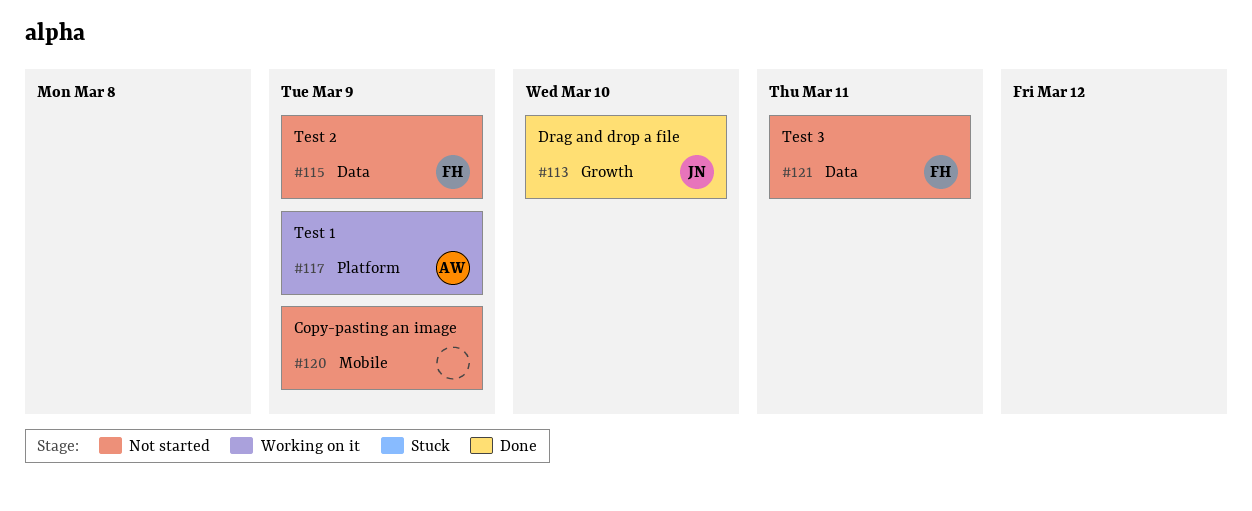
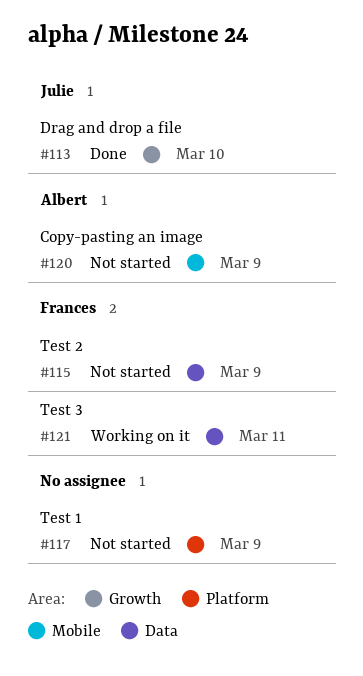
#117, status: Working on it -> Not started
#117, owner: Albert -> none
#120, owner: none -> Albert
#121, status: Not started -> Working on it

